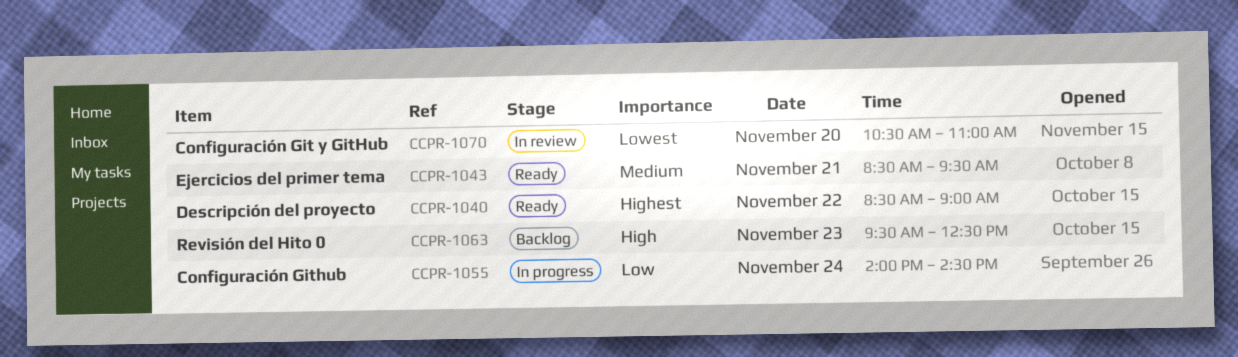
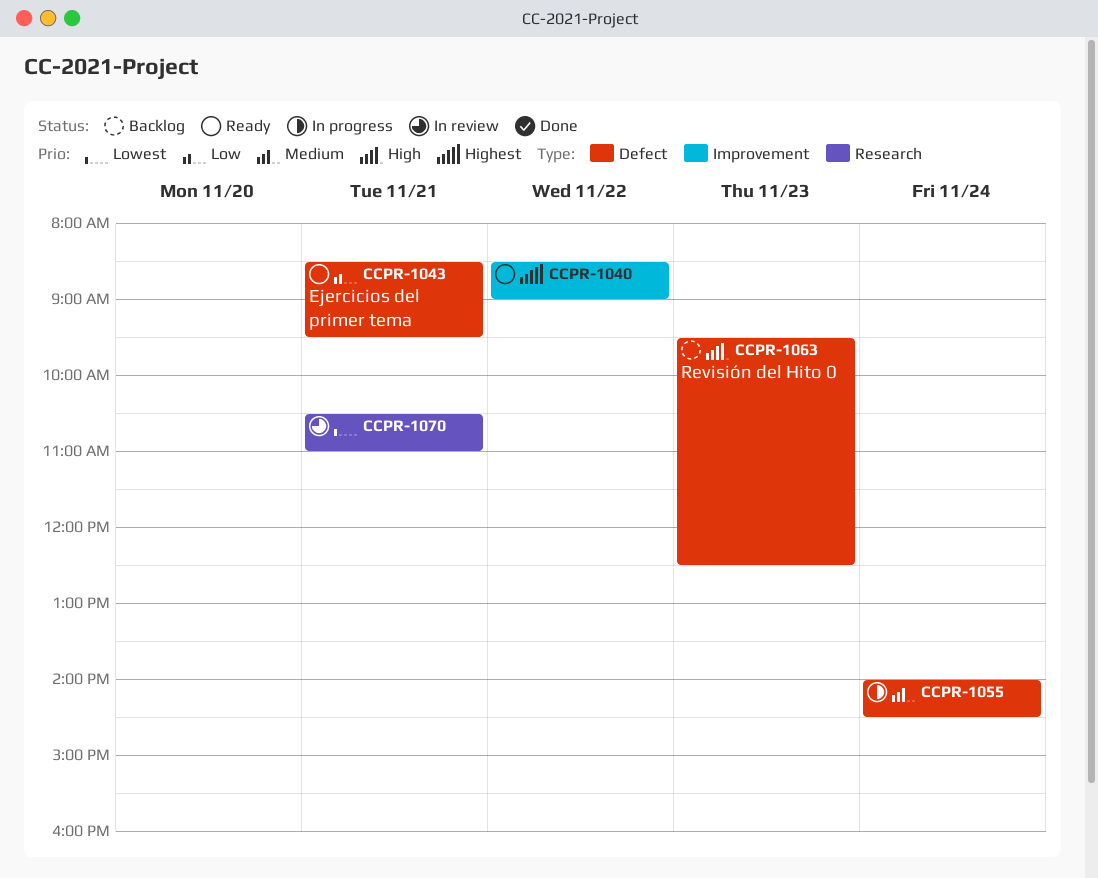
CCPR-1043, priority: Medium -> Low
CCPR-1055, priority: Low -> Medium
CCPR-1070, day: Nov 20 -> Nov 21

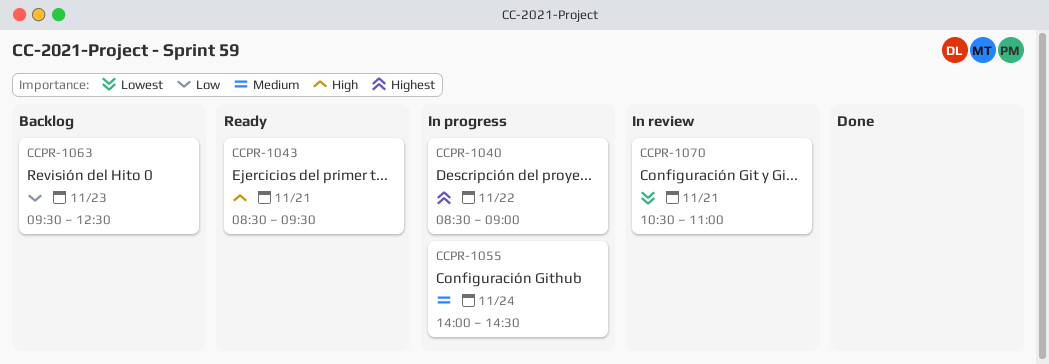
CCPR-1040, status: Ready -> In progress
CCPR-1043, priority: Low -> High
CCPR-1063, priority: High -> Low

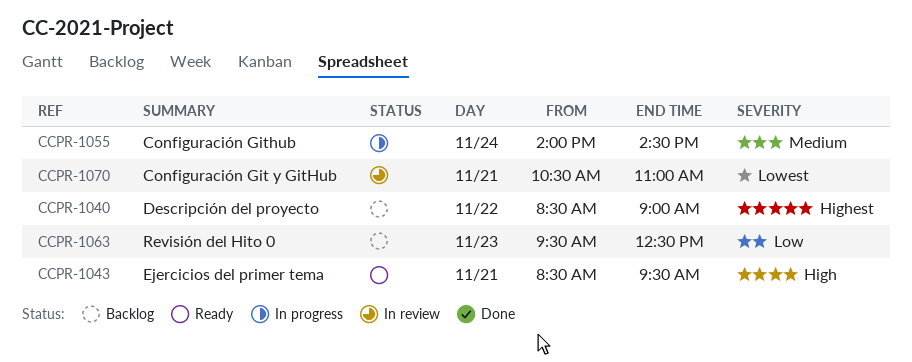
CCPR-1040, status: In progress -> Backlog

